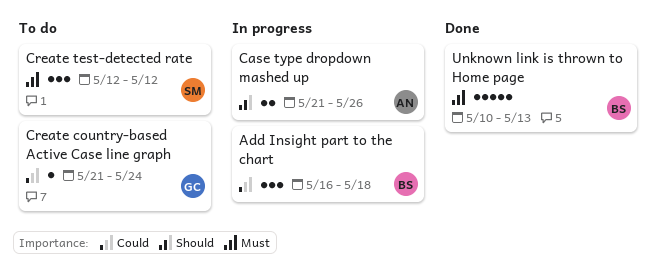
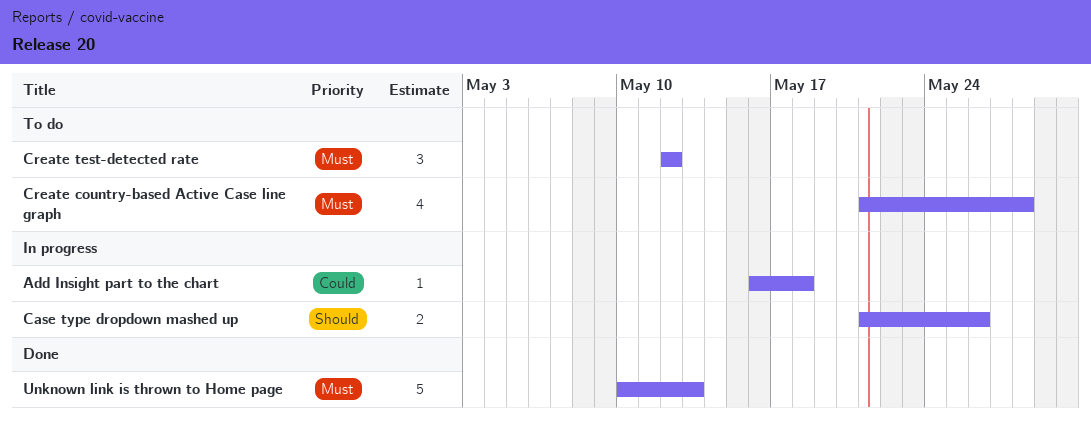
Add Insight part to the chart, estimate: 3 -> 1
Create country-based Active Case line graph, priority: Could -> Must
Create country-based Active Case line graph, estimate: 1 -> 4
Create country-based Active Case line graph, due: May 24 -> May 28

